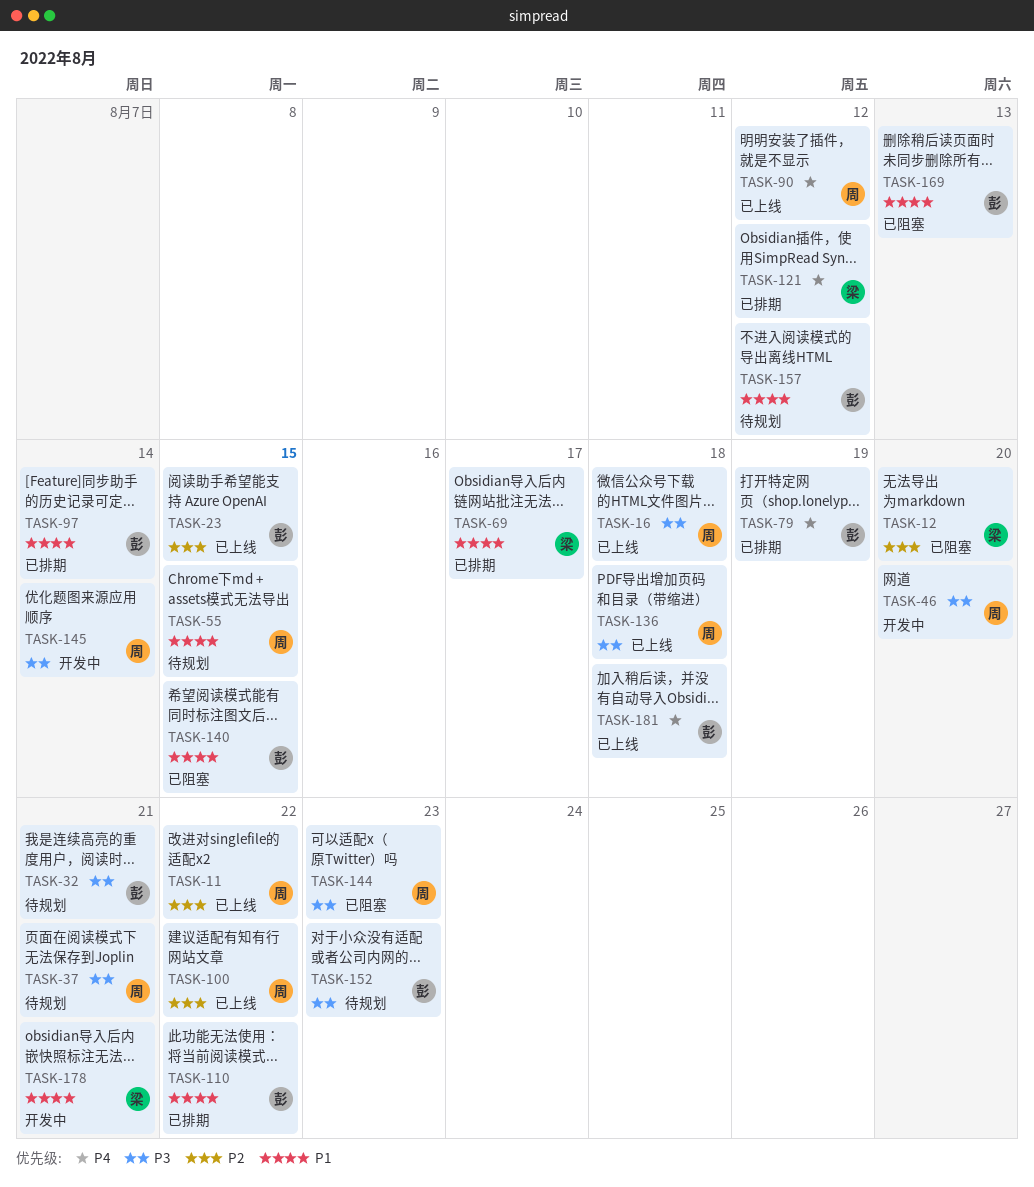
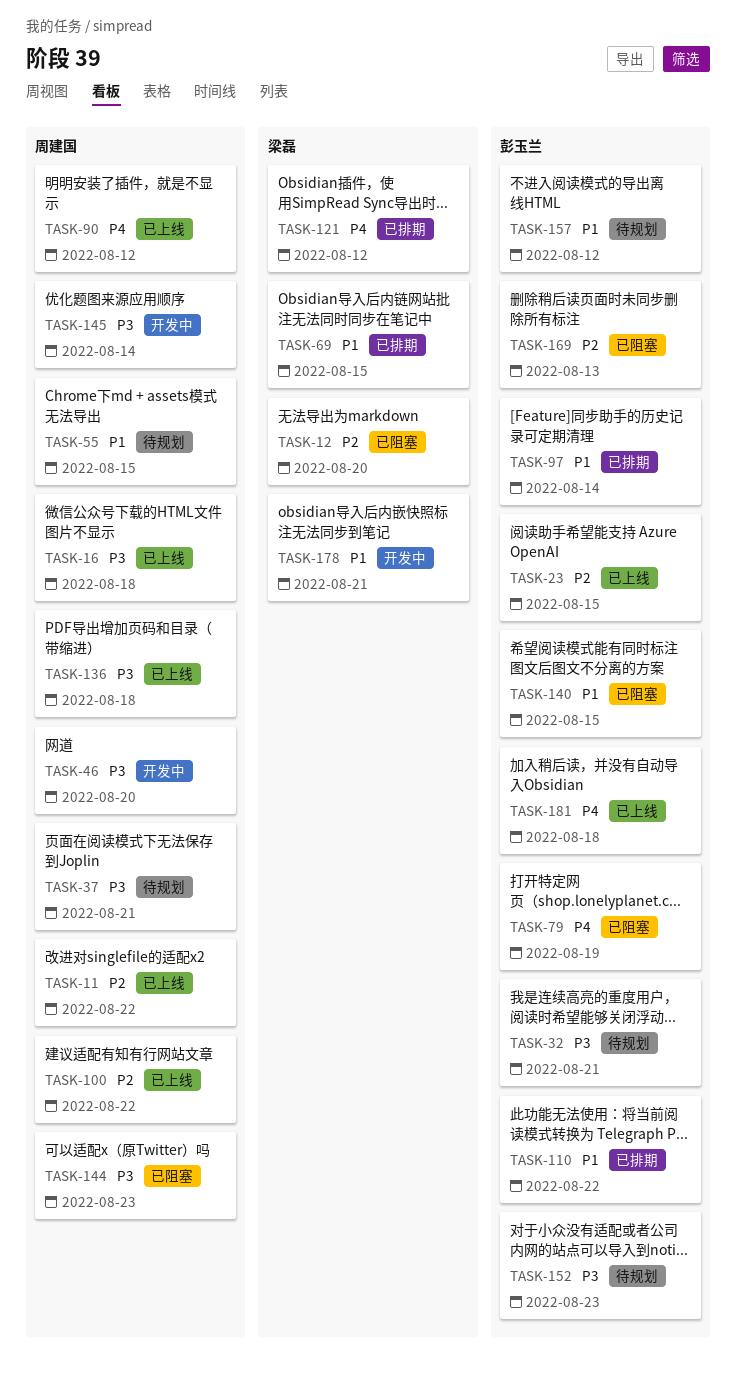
TASK-69, due: Aug 17 -> Aug 15
TASK-79, status: 已排期 -> 已阻塞
TASK-169, priority: P1 -> P2

